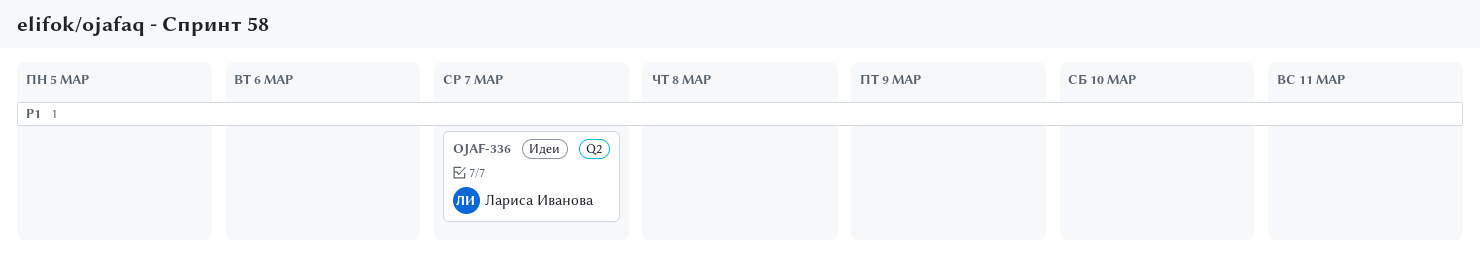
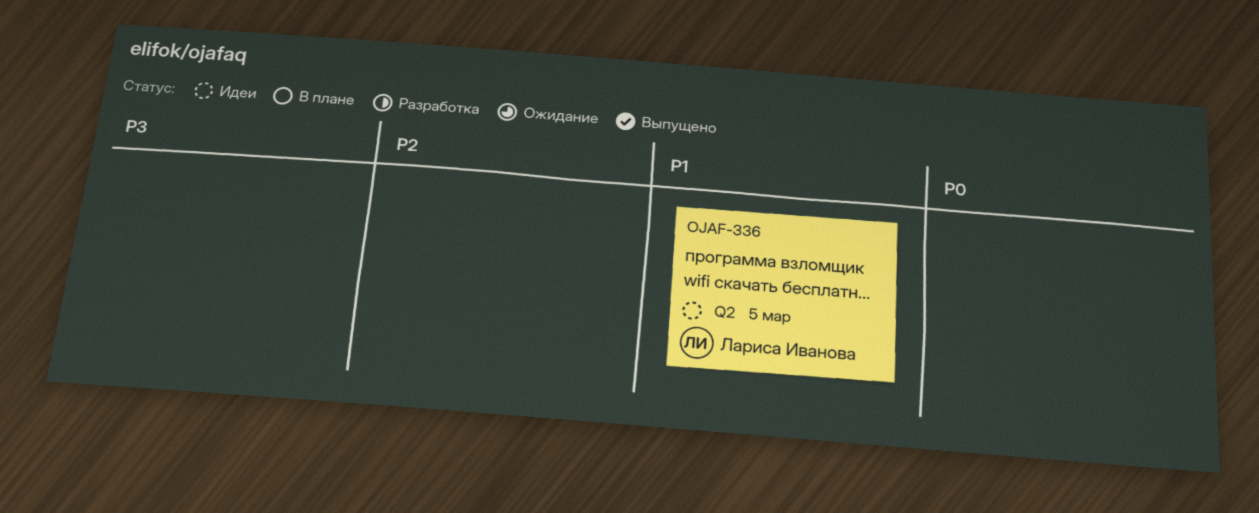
OJAF-336, due: Mar 7 -> Mar 5

